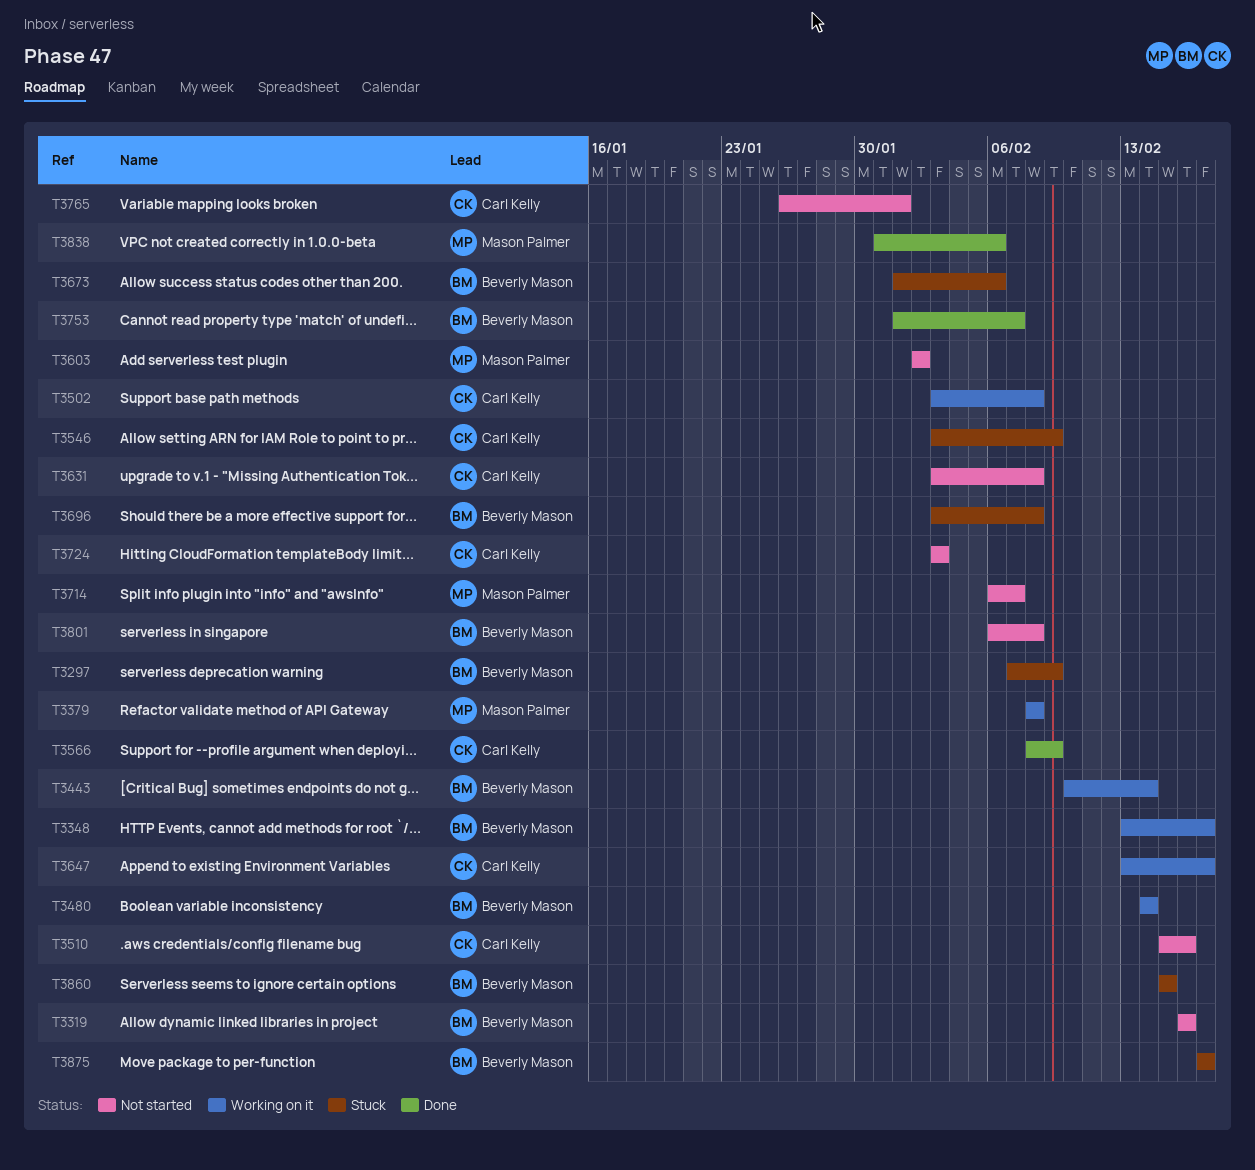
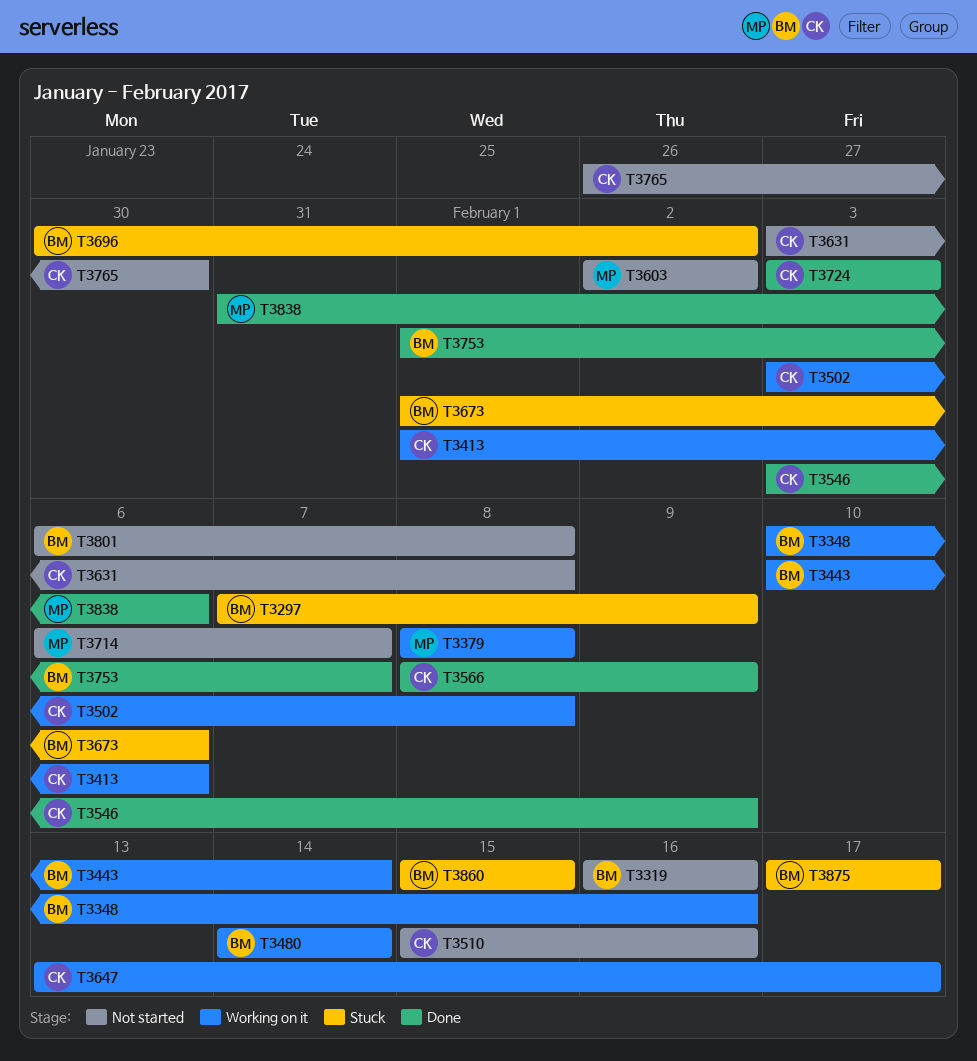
T3348, start: Feb 13 -> Feb 10
T3348, due: Feb 17 -> Feb 16
T3413: none -> present
T3546, status: Stuck -> Done
T3696, start: Feb 3 -> Jan 30
T3696, due: Feb 8 -> Feb 2
T3724, status: Not started -> Done
T3765, due: Feb 1 -> Jan 30

